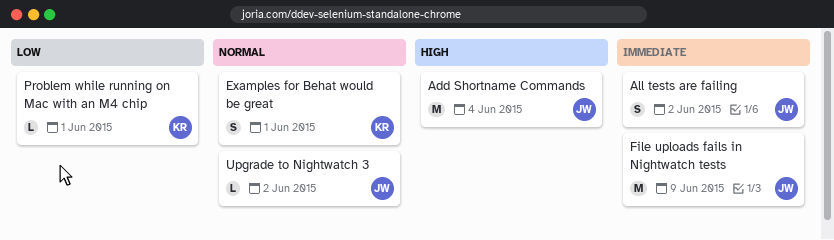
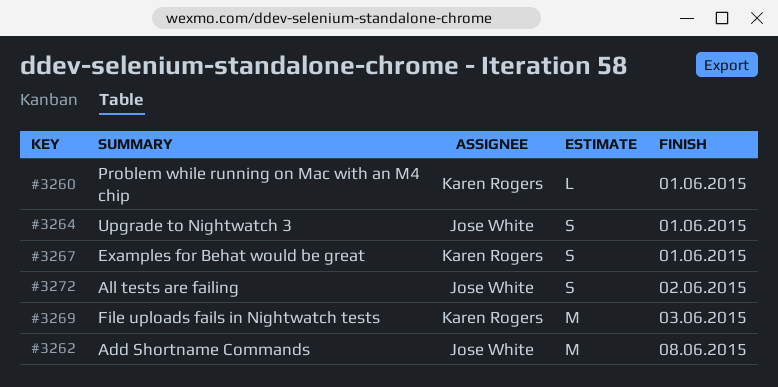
Add Shortname Commands, due: Jun 4 -> Jun 8
File uploads fails in Nightwatch tests, owner: Jose White -> Karen Rogers
File uploads fails in Nightwatch tests, due: Jun 9 -> Jun 3
Upgrade to Nightwatch 3, estimate: L -> S
Upgrade to Nightwatch 3, due: Jun 2 -> Jun 1

